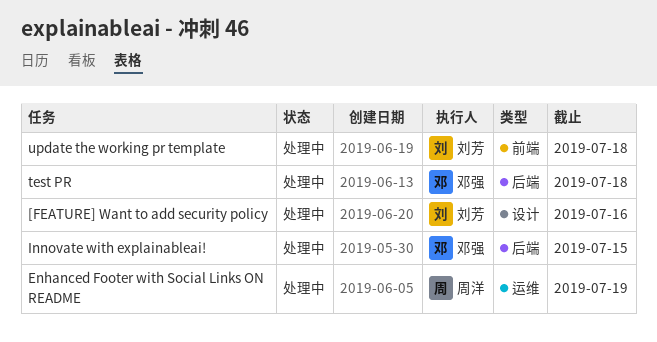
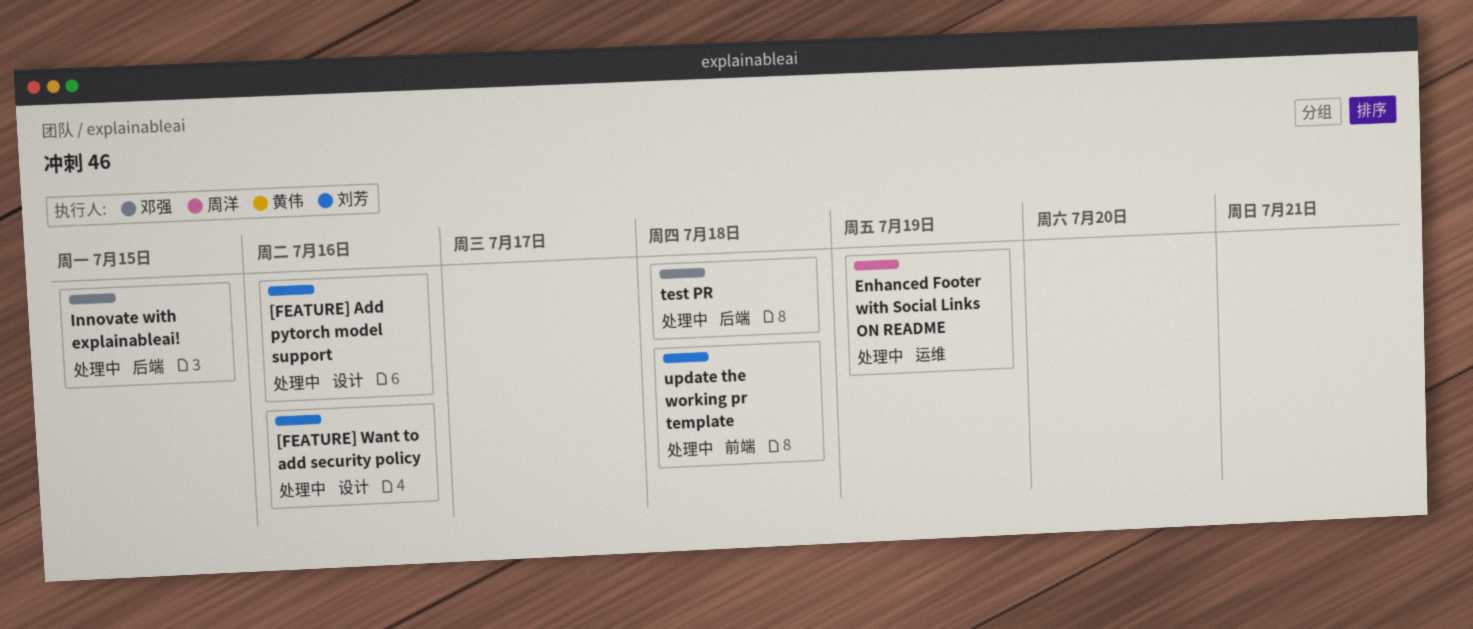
[FEATURE] Add pytorch model support: none -> present

